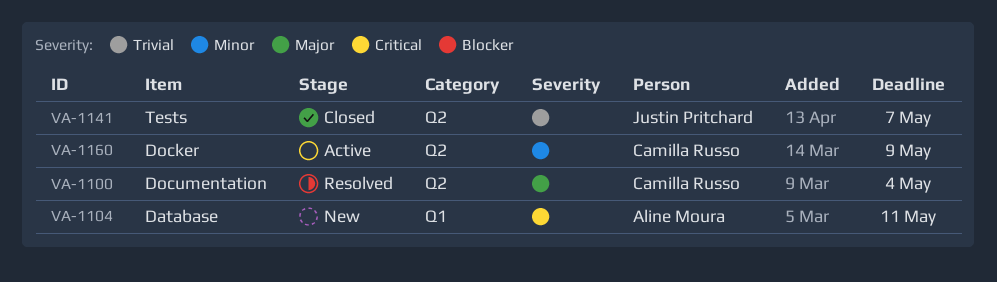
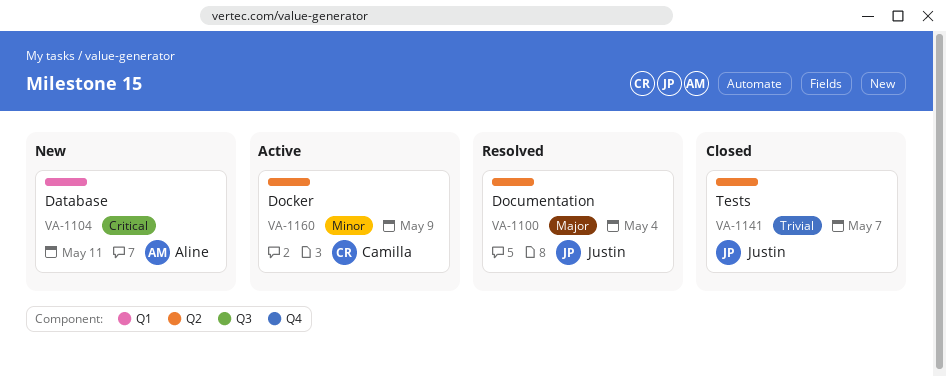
VA-1100, owner: Camilla Russo -> Justin Pritchard

